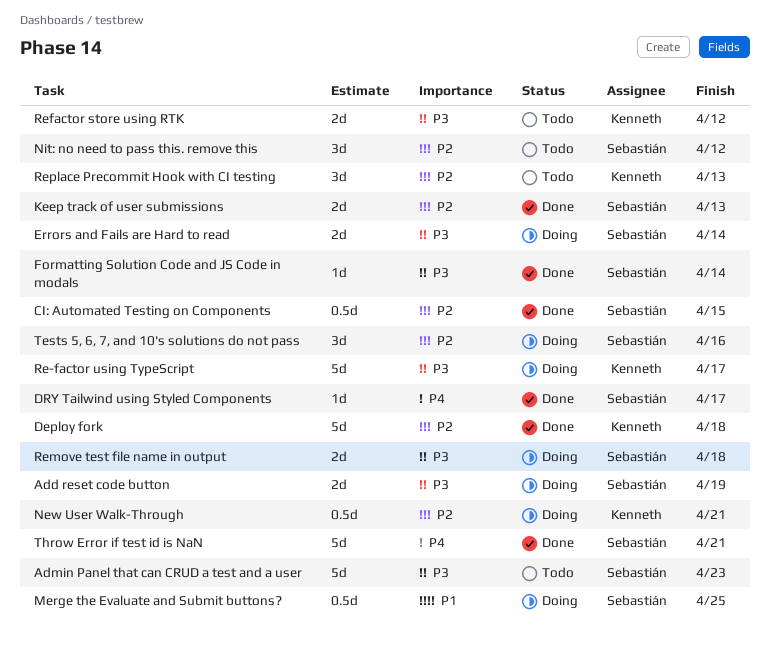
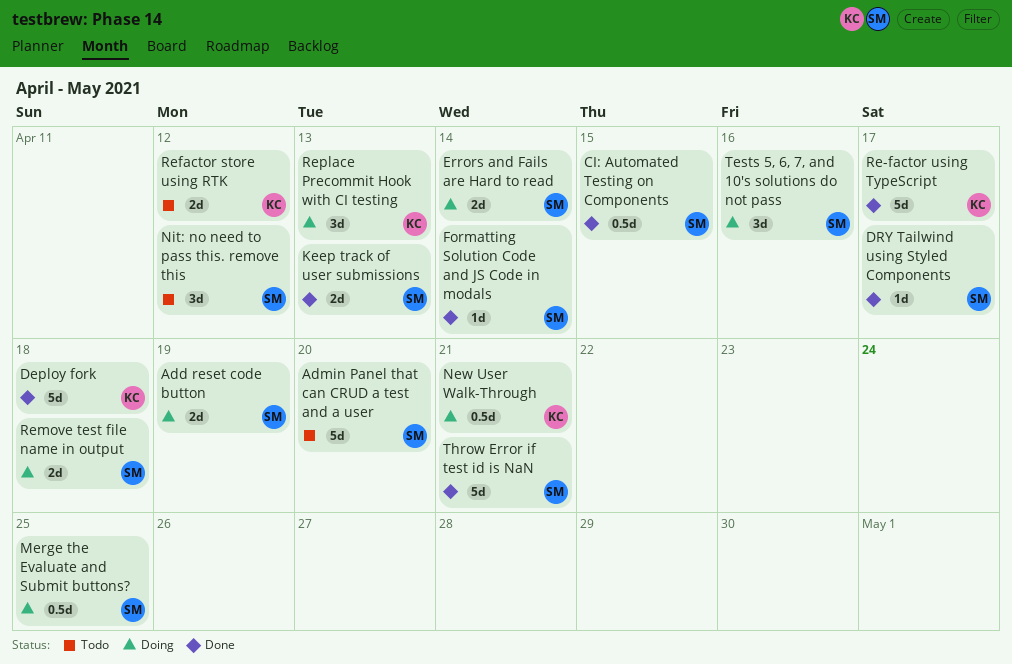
Admin Panel that can CRUD a test and a user, due: Apr 23 -> Apr 20
Re-factor using TypeScript, status: Doing -> Done
Replace Precommit Hook with CI testing, status: Todo -> Doing

